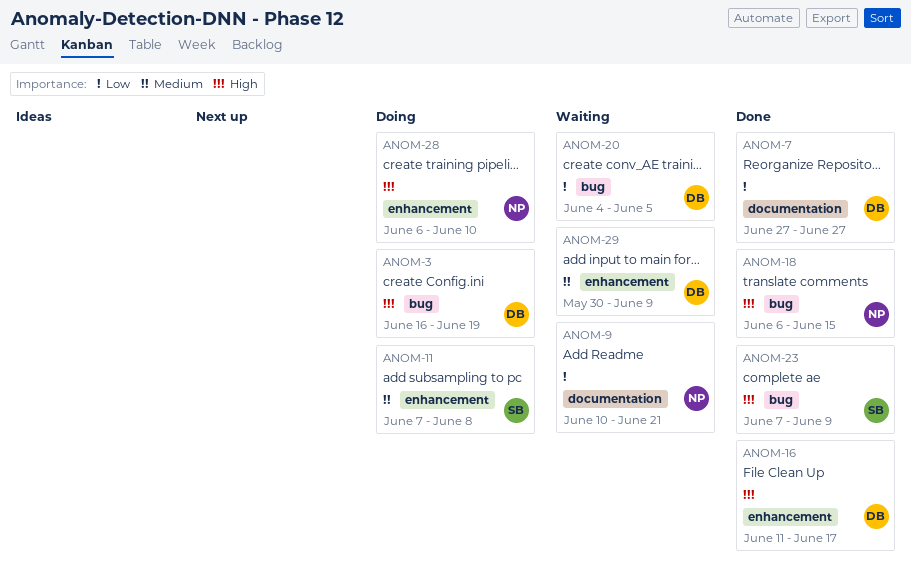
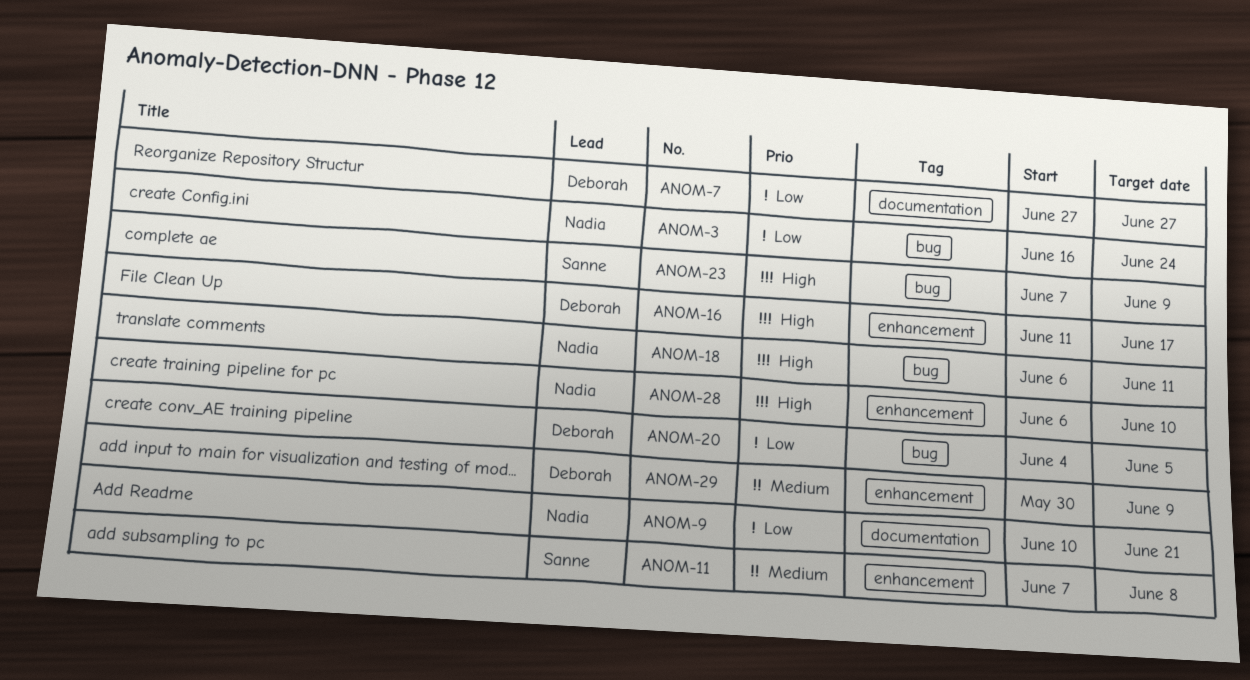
ANOM-3, owner: Deborah -> Nadia
ANOM-3, priority: High -> Low
ANOM-3, due: Jun 19 -> Jun 24
ANOM-18, due: Jun 15 -> Jun 11

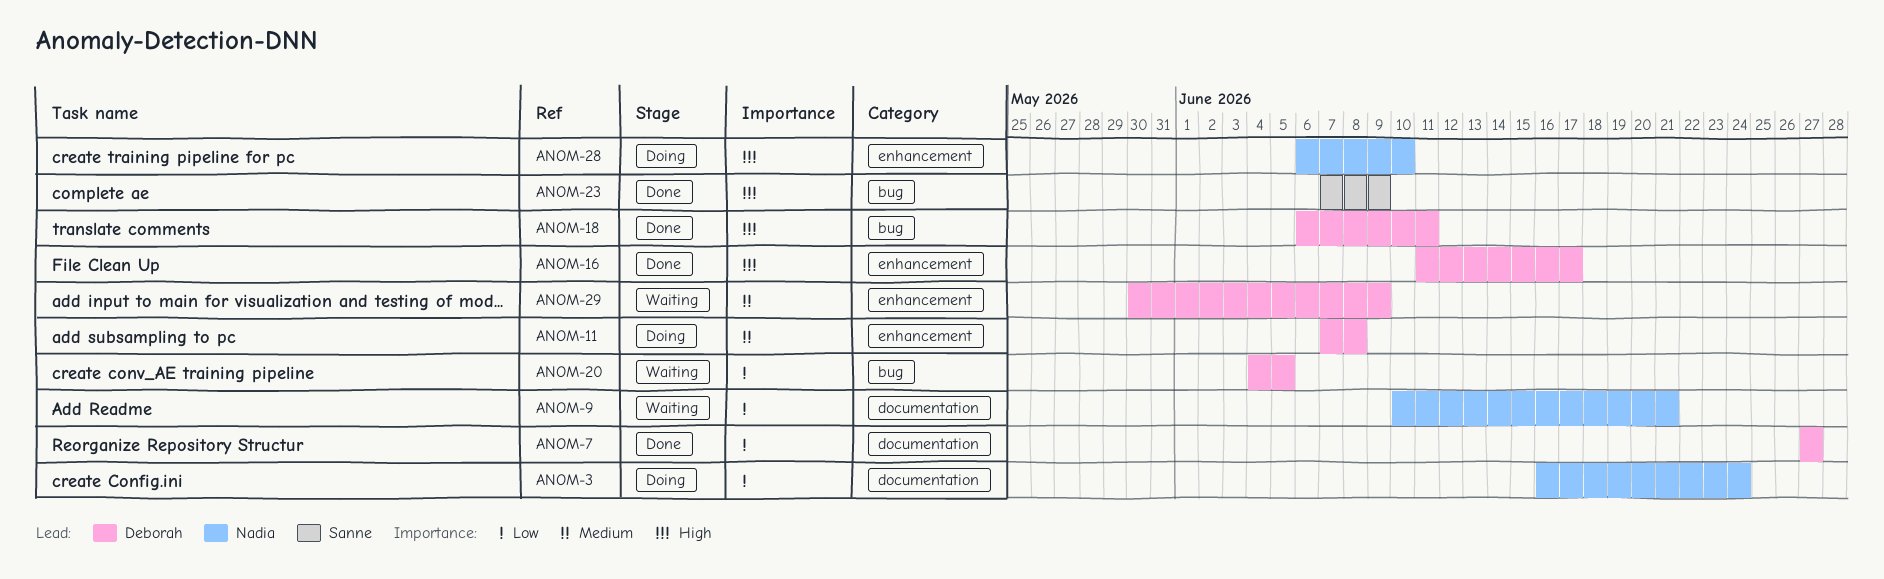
ANOM-3, label: bug -> documentation
ANOM-11, owner: Sanne -> Deborah
ANOM-18, owner: Nadia -> Deborah

